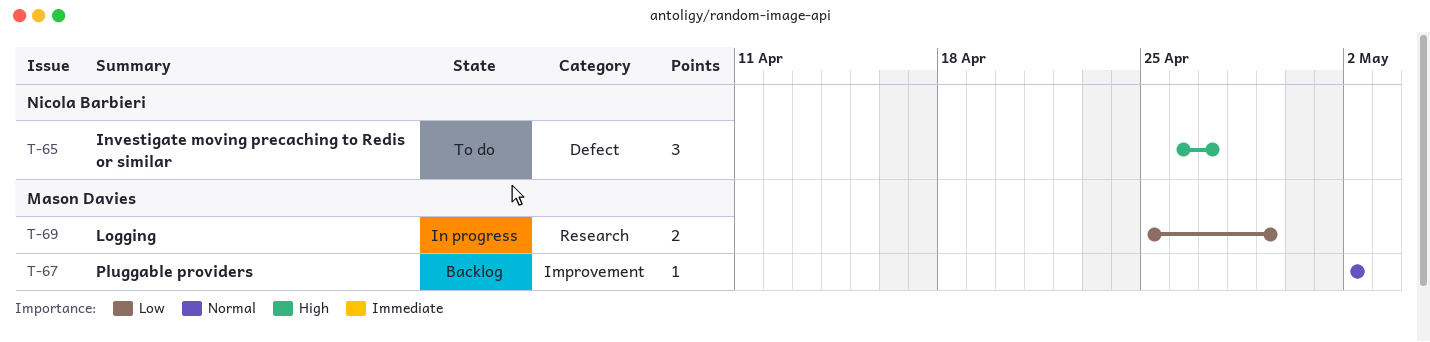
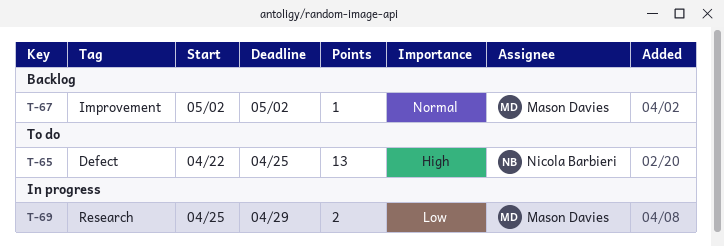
T-65, estimate: 3 -> 13
T-65, start: Apr 26 -> Apr 22
T-65, due: Apr 27 -> Apr 25

